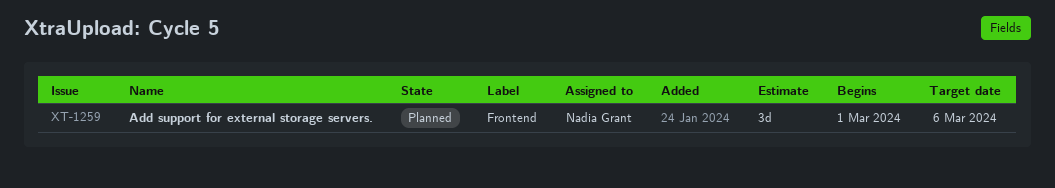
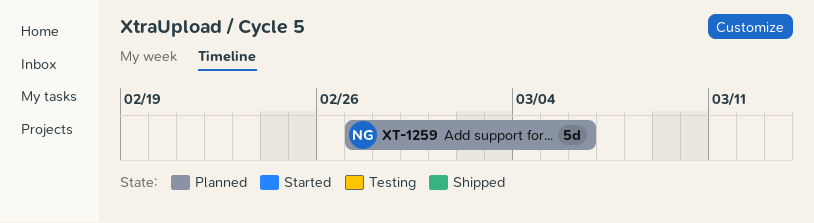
XT-1259, estimate: 3d -> 5d
XT-1259, start: Mar 1 -> Feb 27

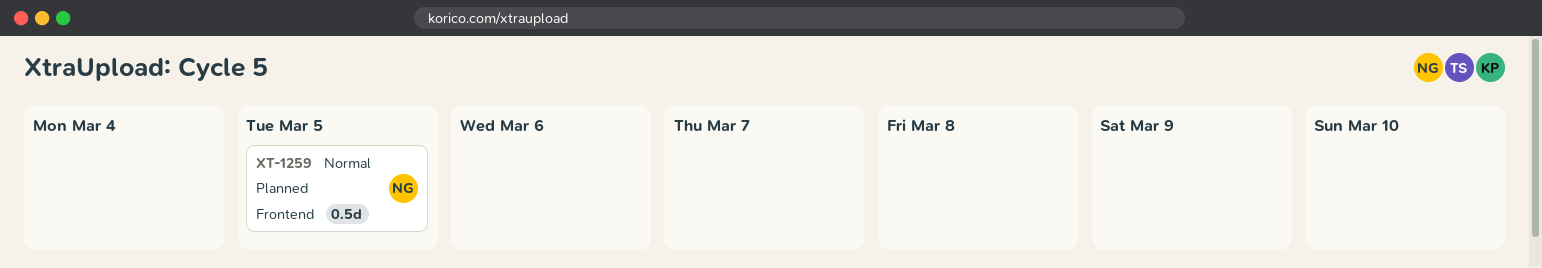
XT-1259, estimate: 5d -> 0.5d
XT-1259, due: Mar 6 -> Mar 5

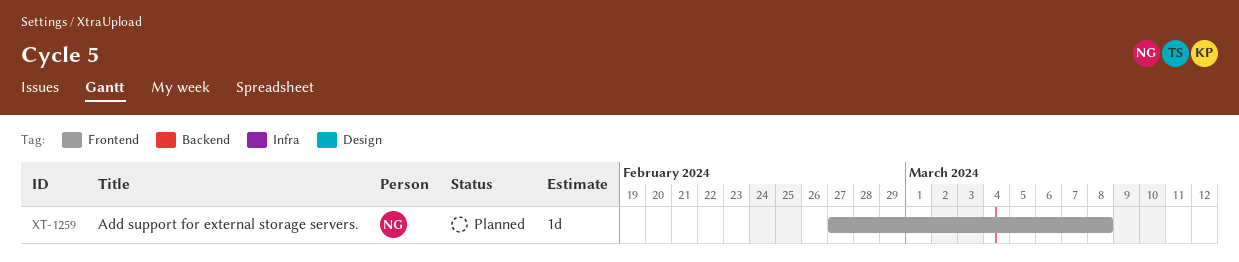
XT-1259, estimate: 0.5d -> 1d
XT-1259, due: Mar 5 -> Mar 8

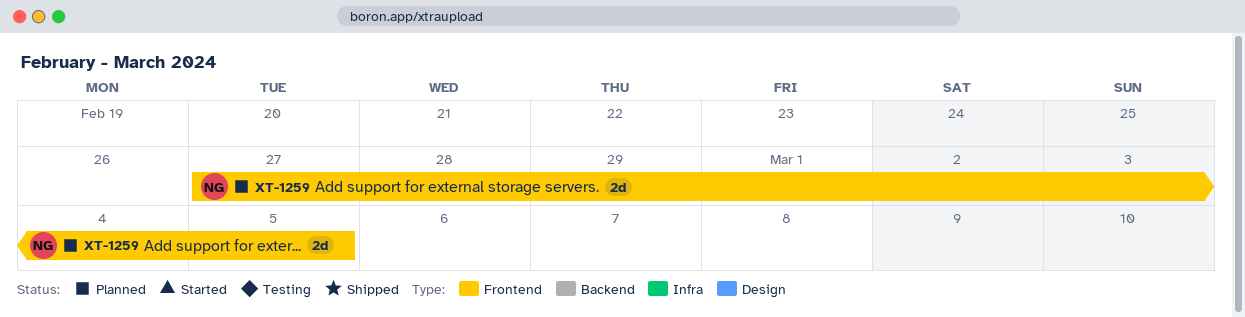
XT-1259, estimate: 1d -> 2d
XT-1259, due: Mar 8 -> Mar 5

